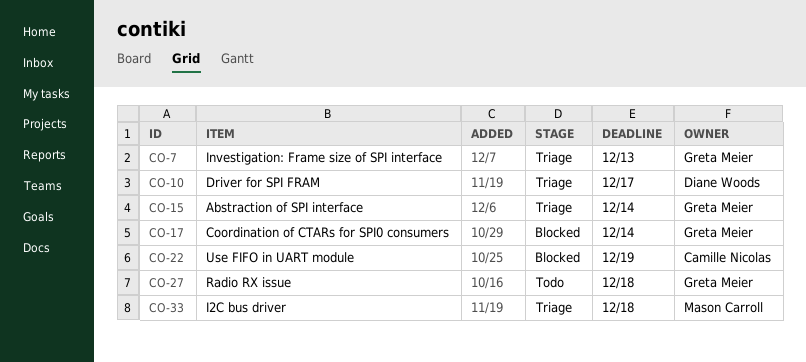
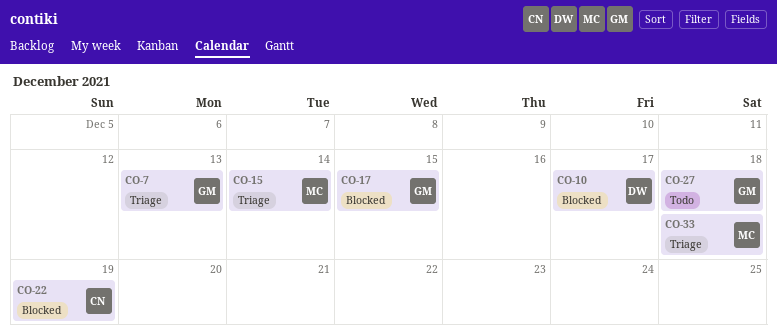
CO-10, status: Triage -> Blocked
CO-15, owner: Greta Meier -> Mason Carroll
CO-17, due: Dec 14 -> Dec 15

